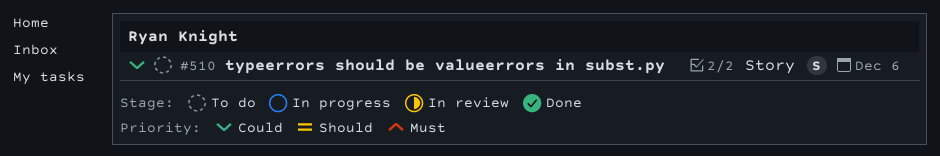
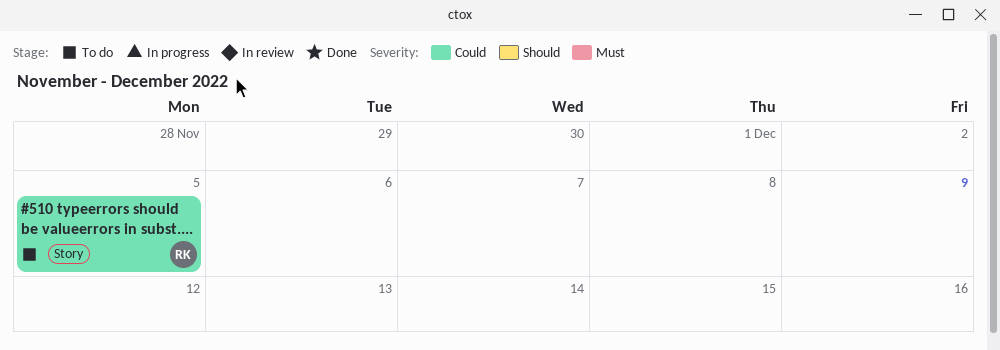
#510, due: Dec 6 -> Dec 5

